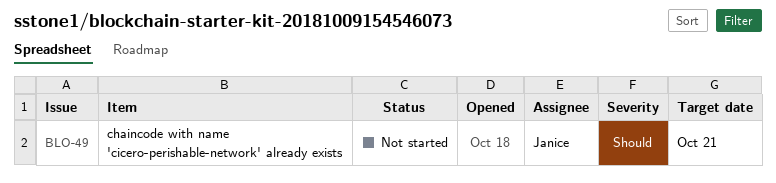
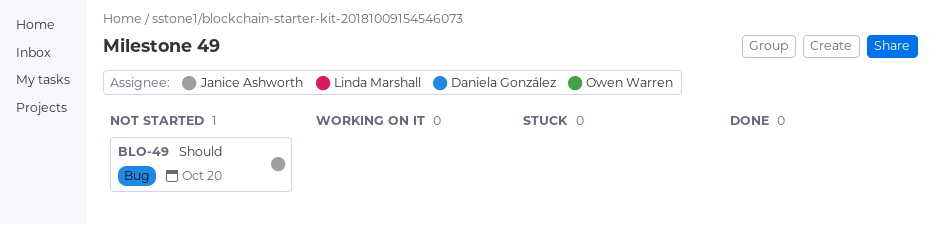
BLO-49, due: Oct 21 -> Oct 20

